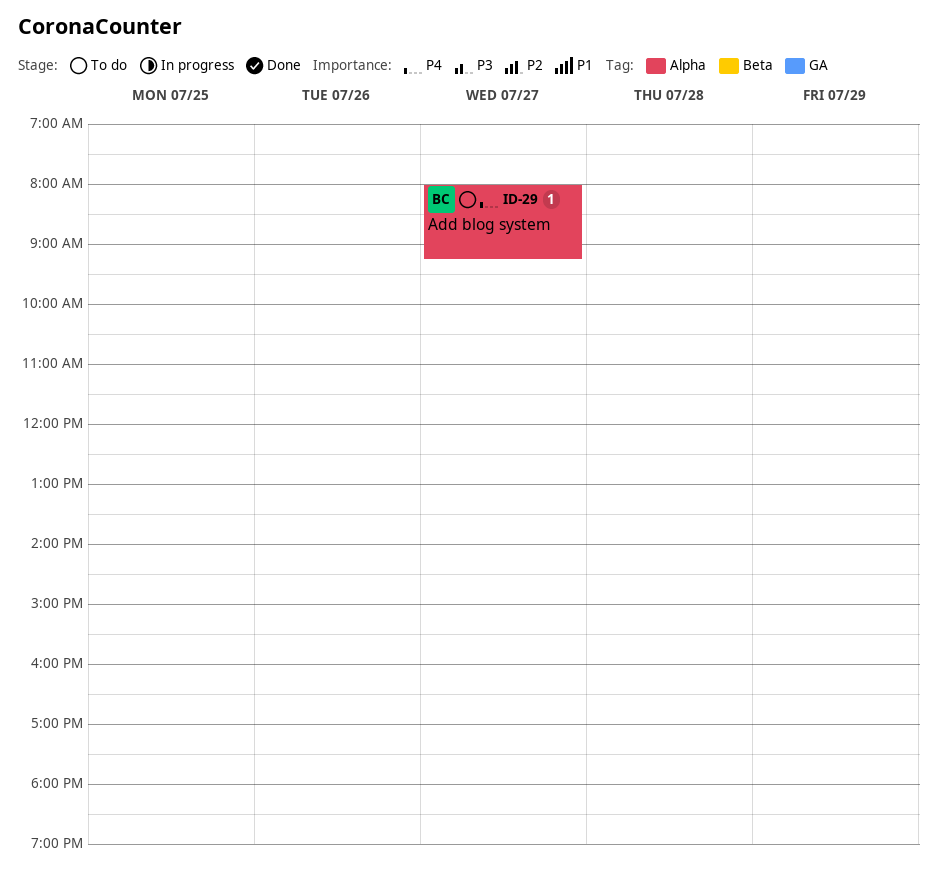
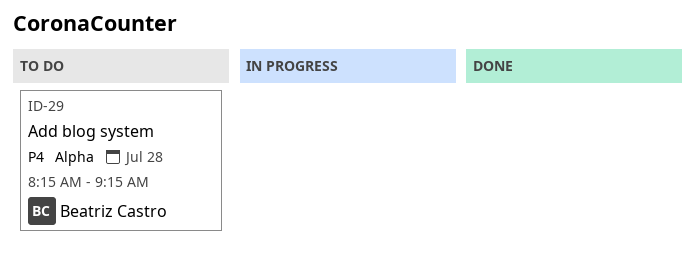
ID-29, day: Jul 27 -> Jul 28
ID-29, begins: 08:00 -> 08:15

